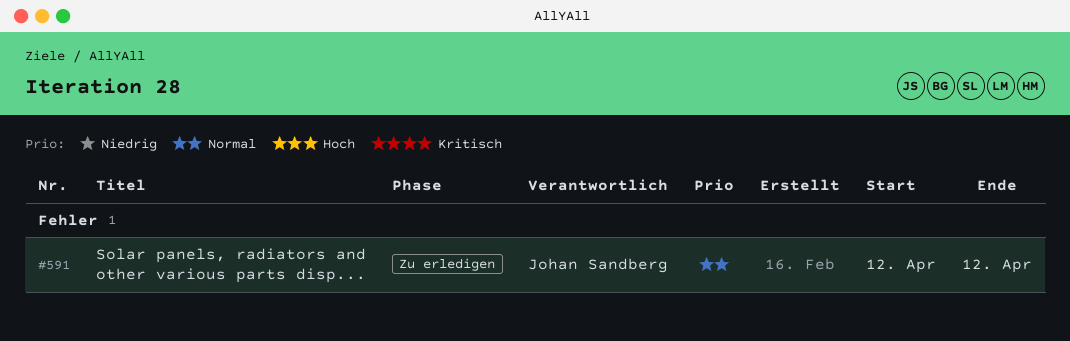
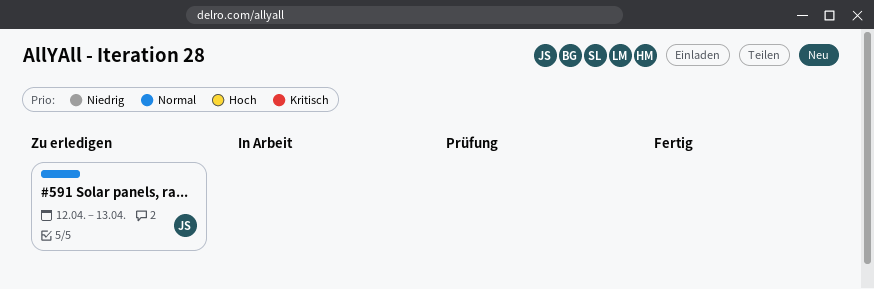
#591, due: Apr 12 -> Apr 13

